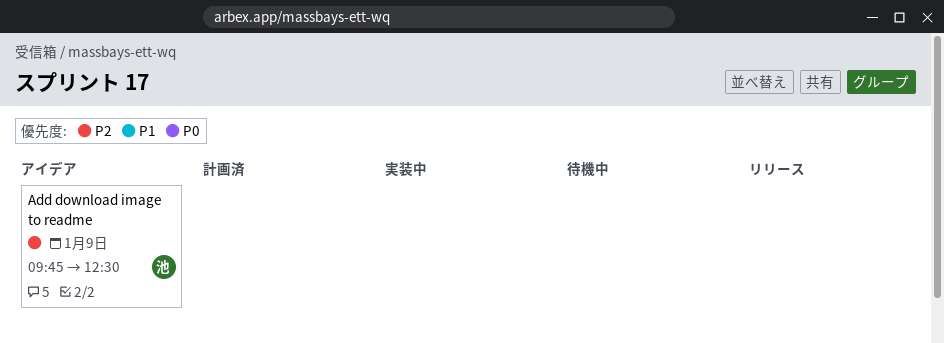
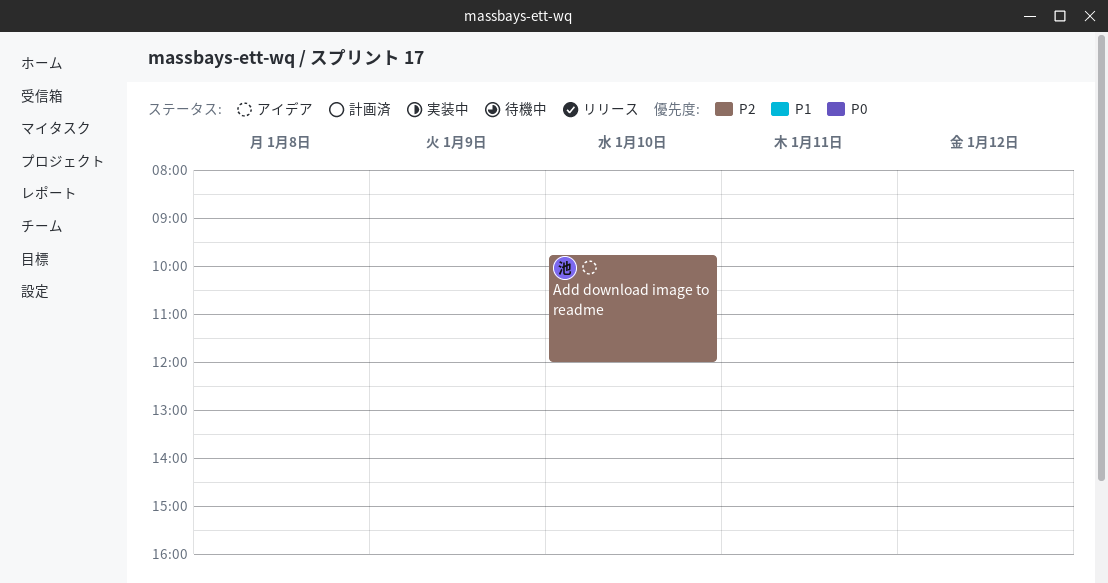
Add download image to readme, day: Jan 9 -> Jan 10
Add download image to readme, ends: 12:30 -> 12:00

